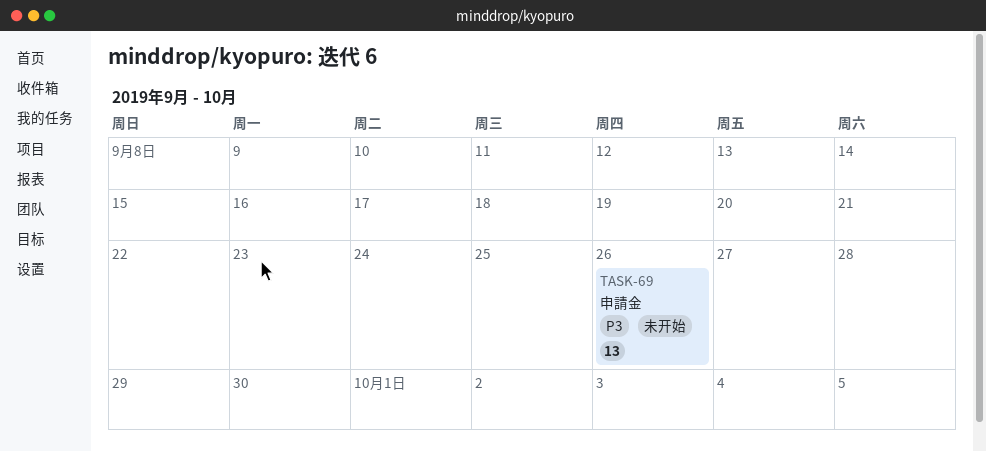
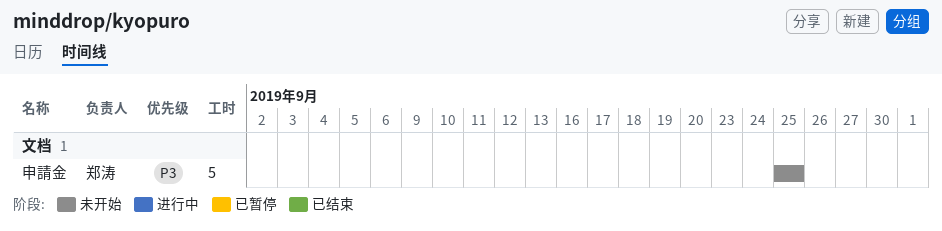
申請金, estimate: 13 -> 5
申請金, due: Sep 26 -> Sep 25

